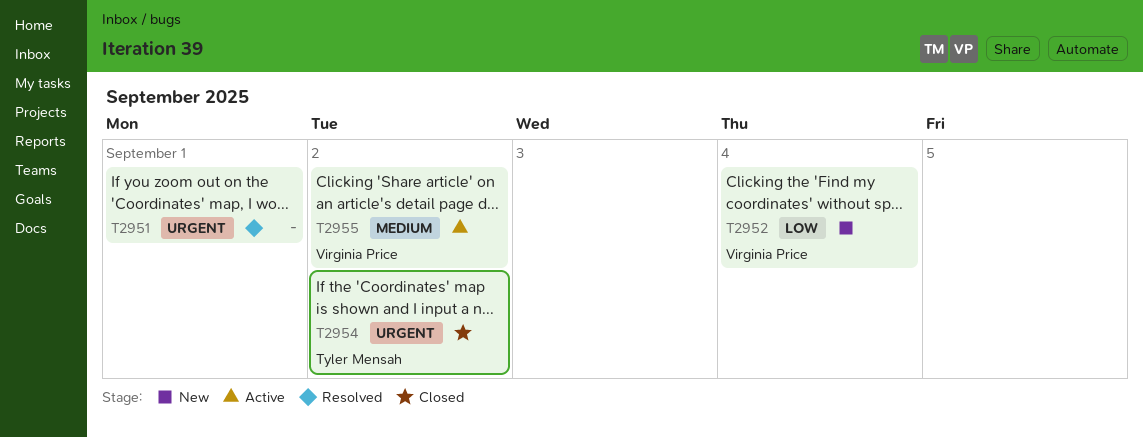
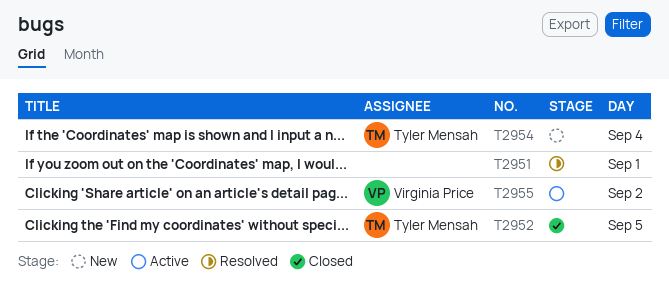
T2952, status: New -> Closed
T2952, owner: Virginia Price -> Tyler Mensah
T2952, day: Sep 4 -> Sep 5
T2954, status: Closed -> New
T2954, day: Sep 2 -> Sep 4

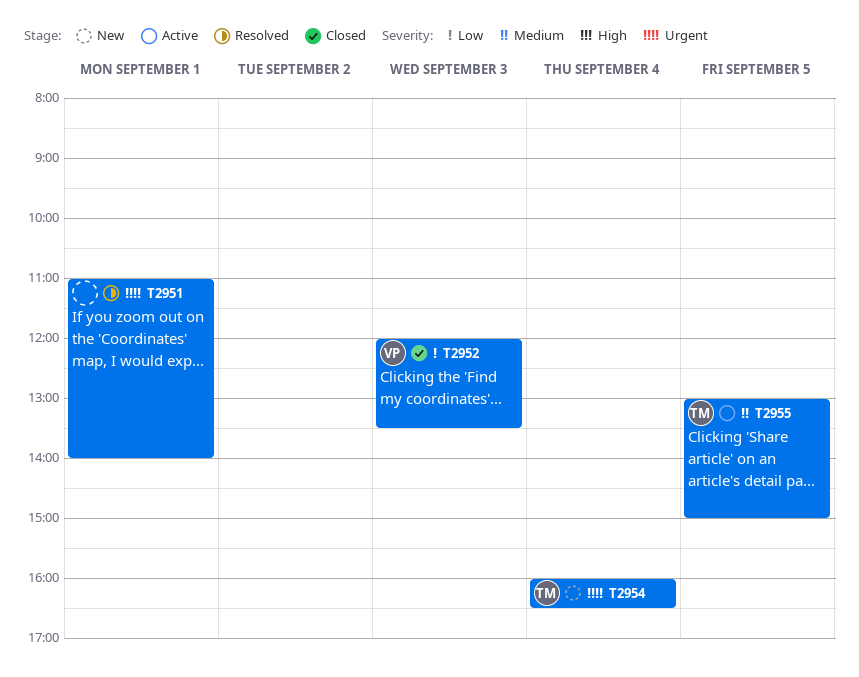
T2952, owner: Tyler Mensah -> Virginia Price
T2952, day: Sep 5 -> Sep 3
T2955, owner: Virginia Price -> Tyler Mensah
T2955, day: Sep 2 -> Sep 5

